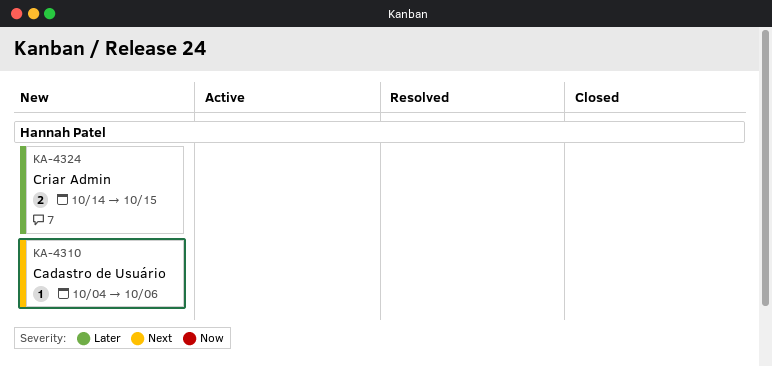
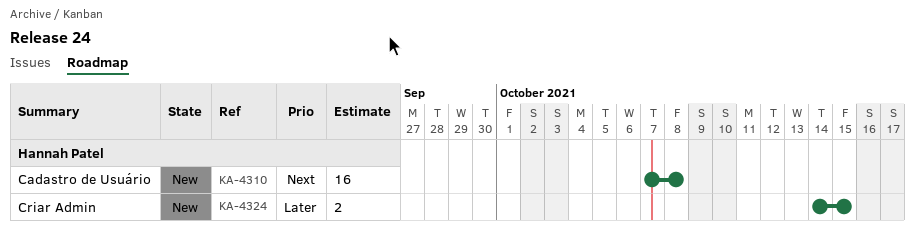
KA-4310, estimate: 1 -> 16
KA-4310, start: Oct 4 -> Oct 7
KA-4310, due: Oct 6 -> Oct 8

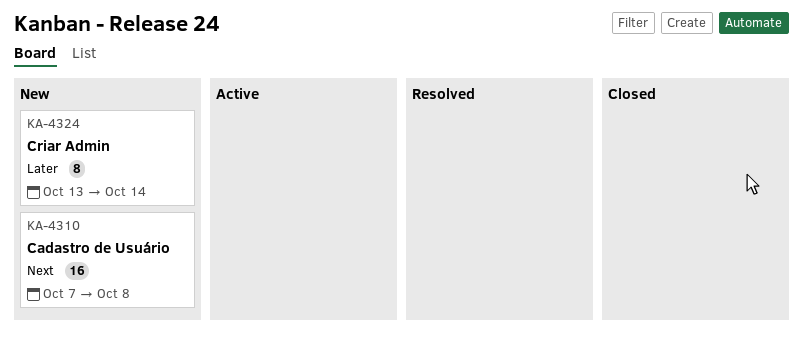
KA-4324, estimate: 2 -> 8
KA-4324, start: Oct 14 -> Oct 13
KA-4324, due: Oct 15 -> Oct 14

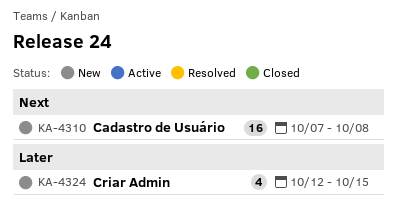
KA-4324, estimate: 8 -> 4
KA-4324, start: Oct 13 -> Oct 12
KA-4324, due: Oct 14 -> Oct 15

